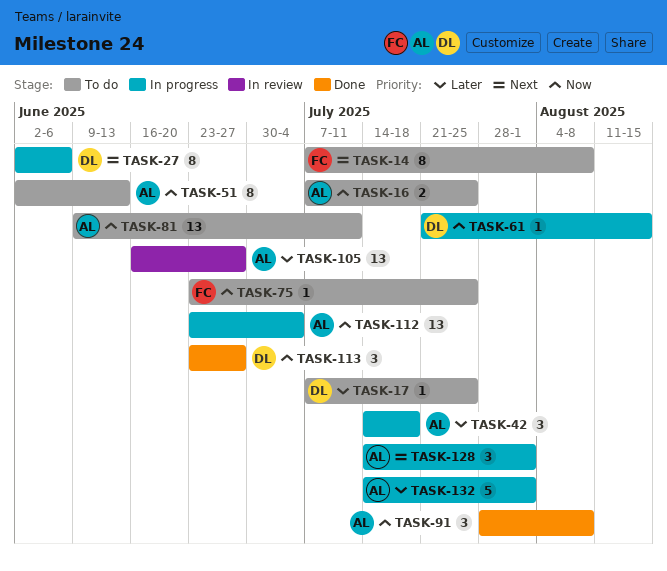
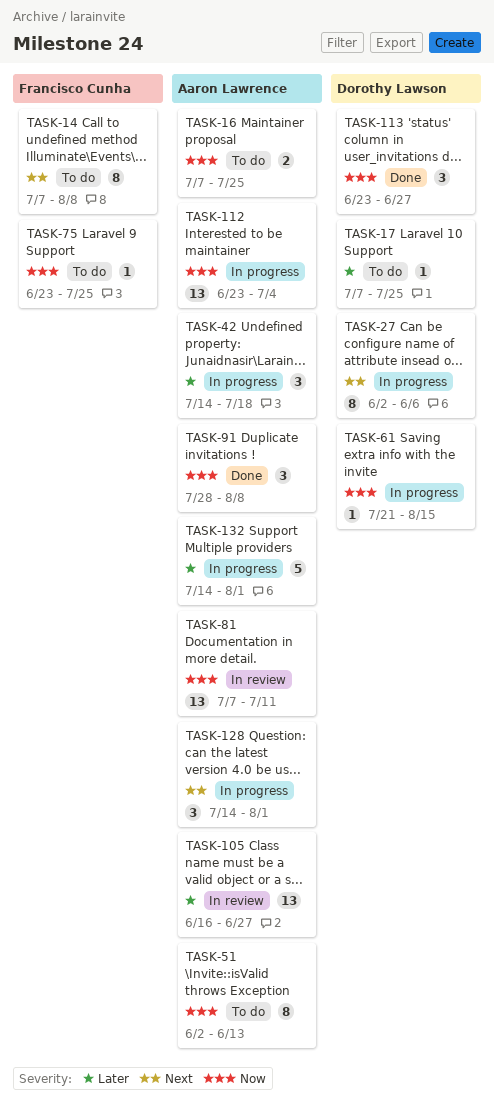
TASK-81, status: To do -> In review
TASK-81, start: Jun 9 -> Jul 7

